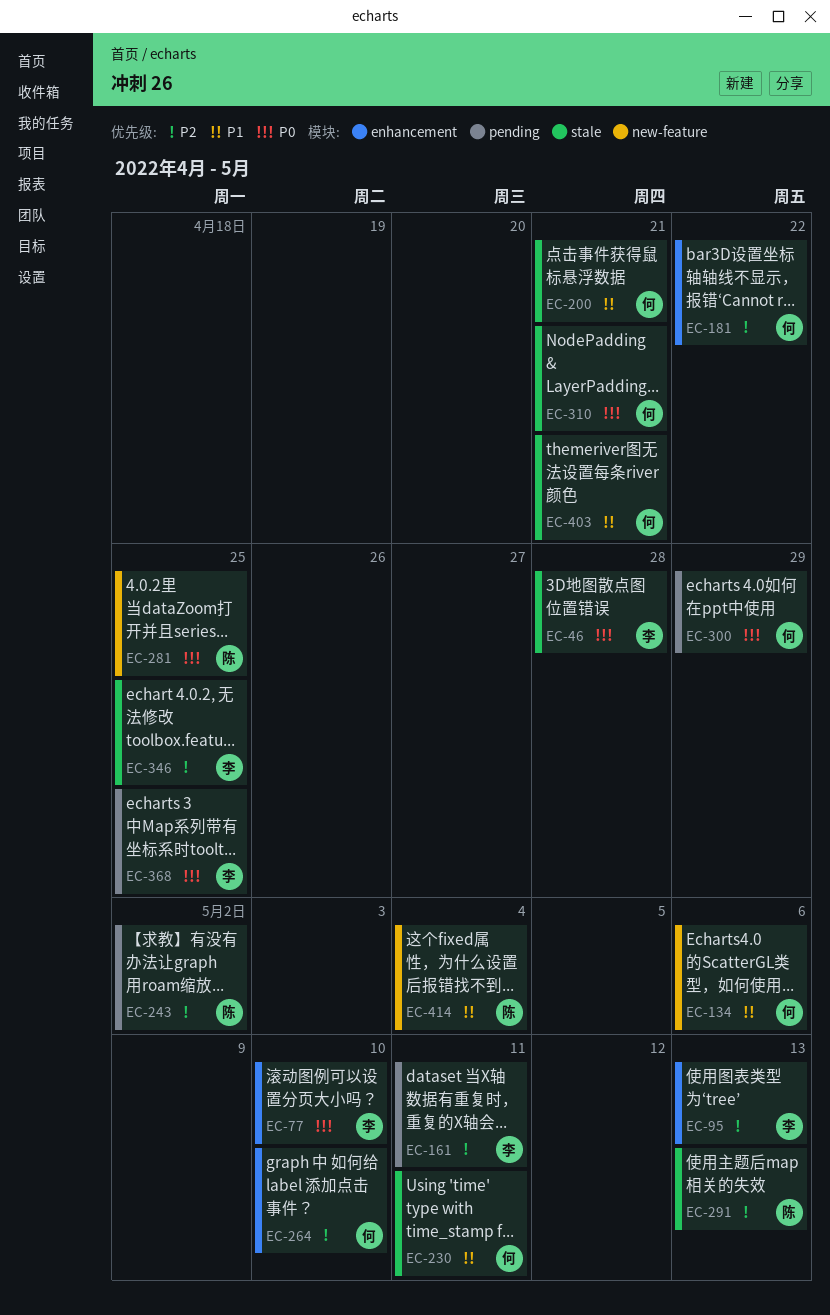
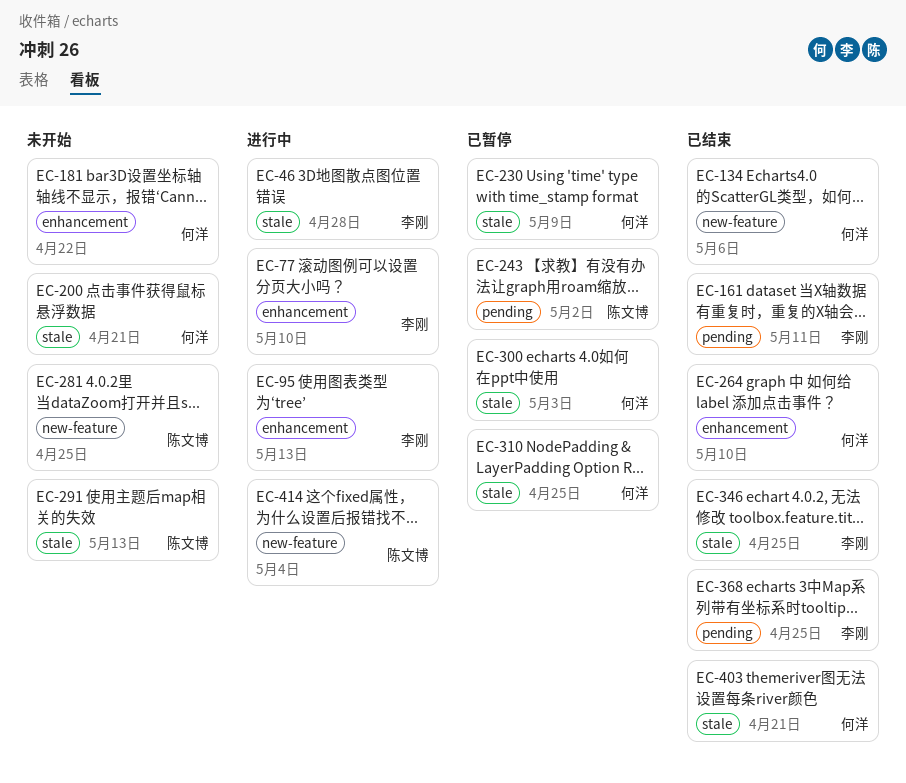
EC-230, due: May 11 -> May 9
EC-300, label: pending -> stale
EC-300, due: Apr 29 -> May 3
EC-310, due: Apr 21 -> Apr 25

